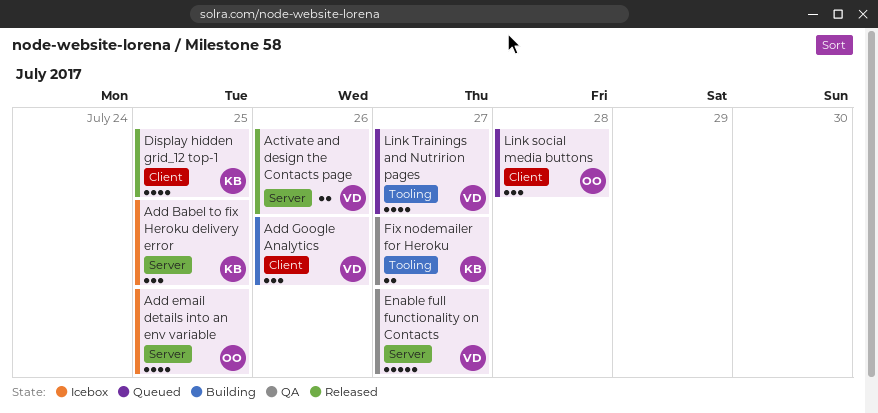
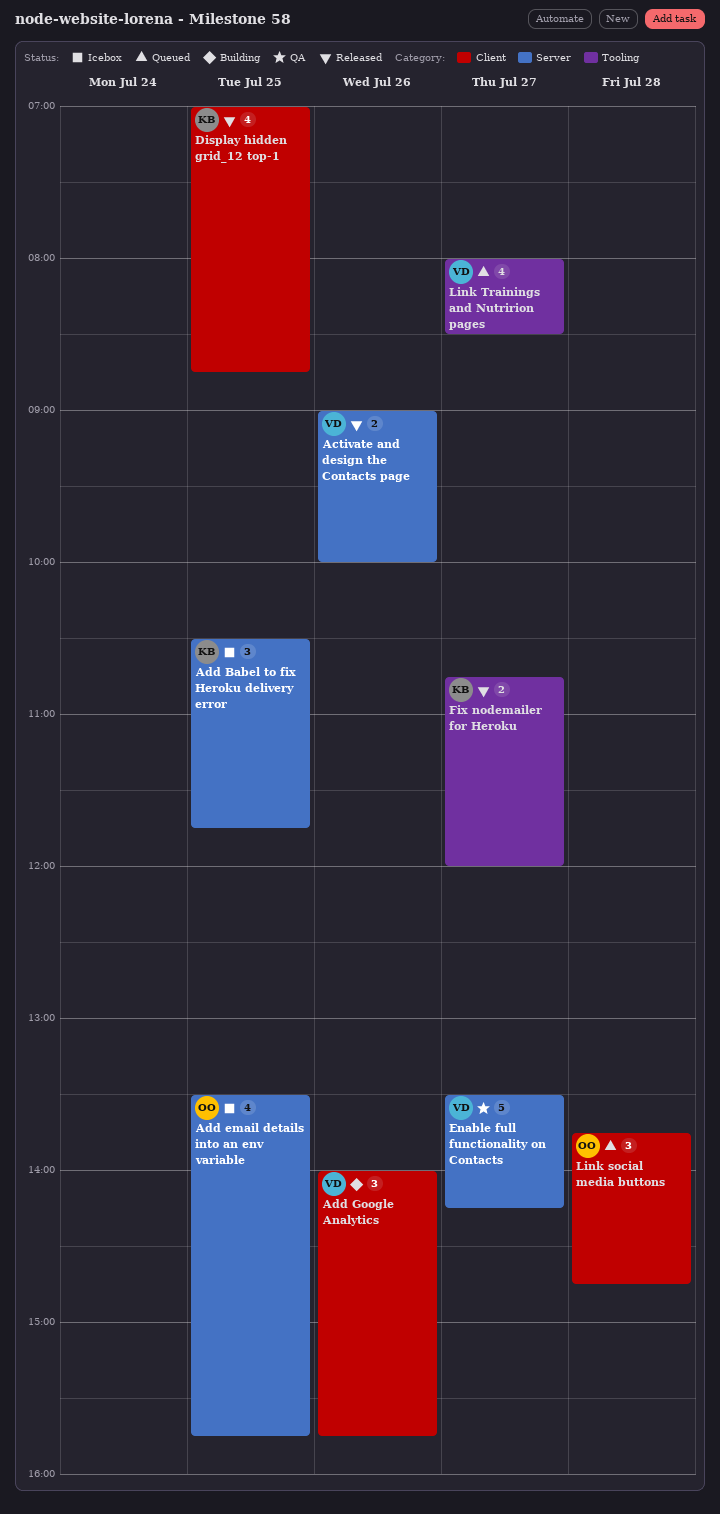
Fix nodemailer for Heroku, status: QA -> Released

